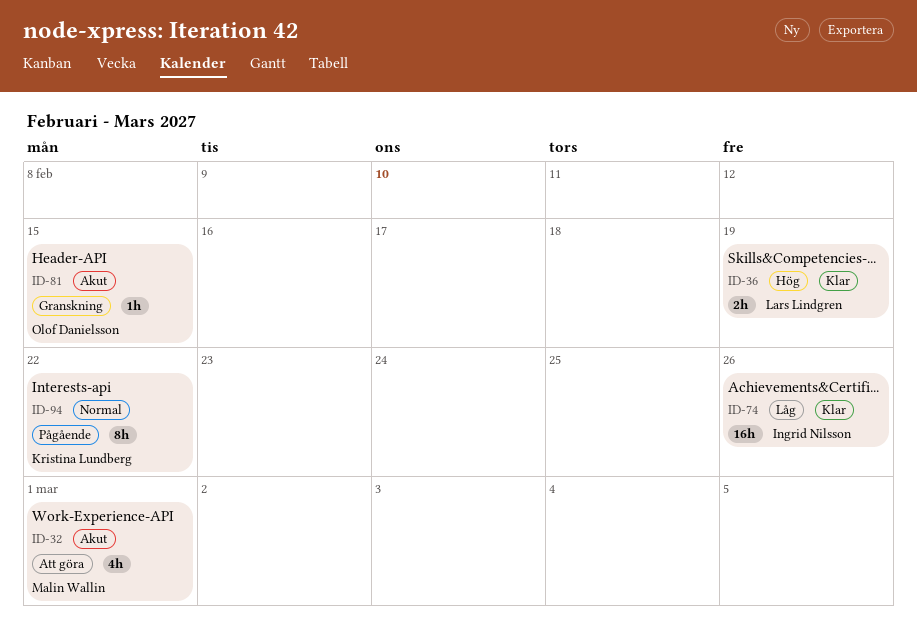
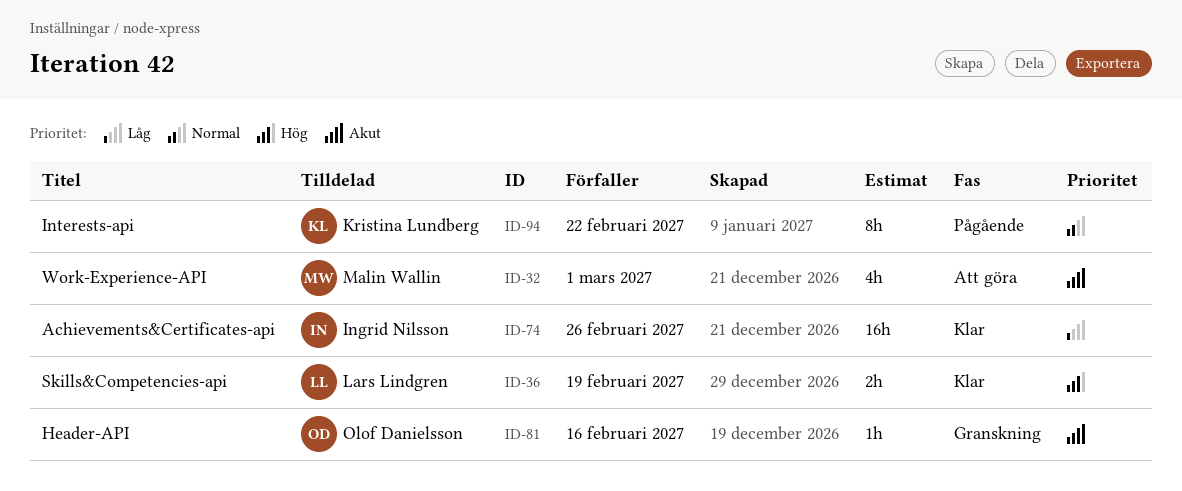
ID-81, due: Feb 15 -> Feb 16

